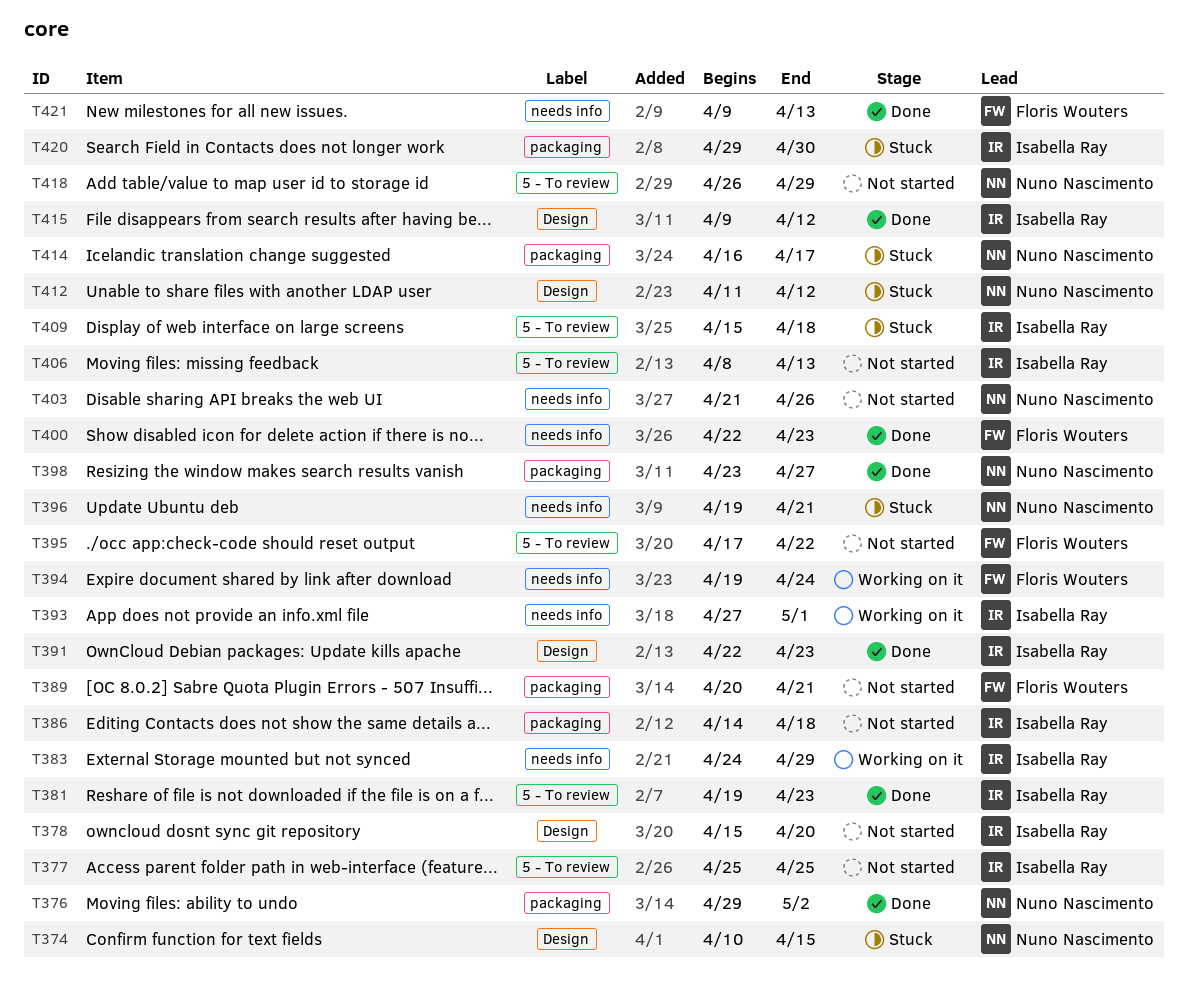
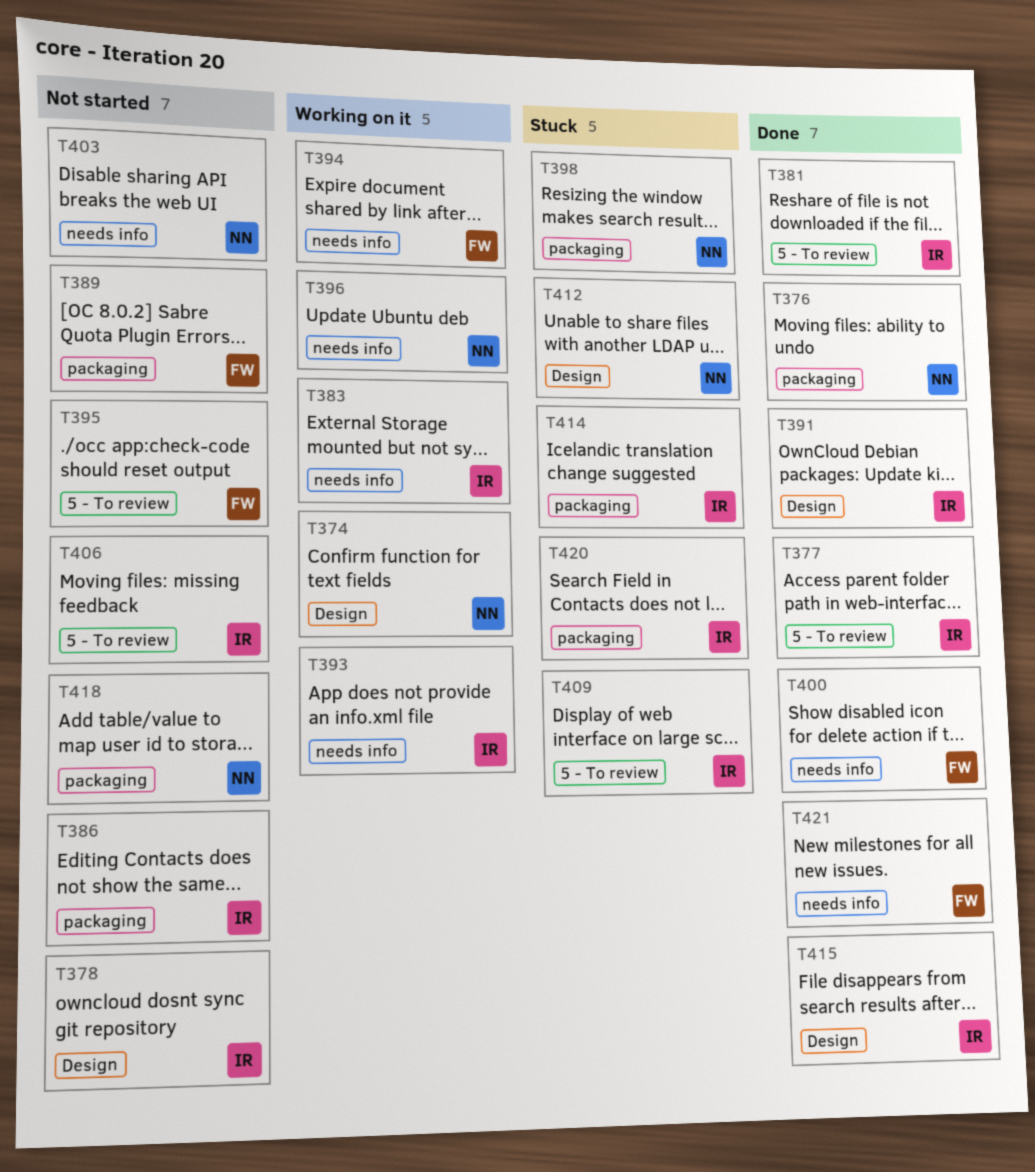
T374, status: Stuck -> Working on it
T377, status: Not started -> Done
T396, status: Stuck -> Working on it
T398, status: Done -> Stuck
T414, owner: Nuno Nascimento -> Isabella Ray
T418, label: 5 - To review -> packaging

